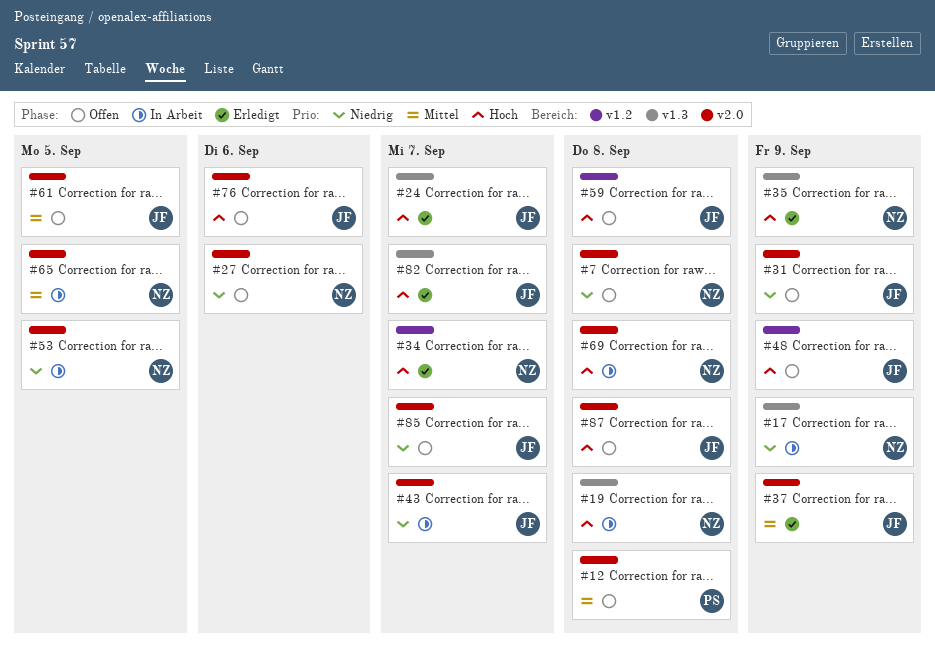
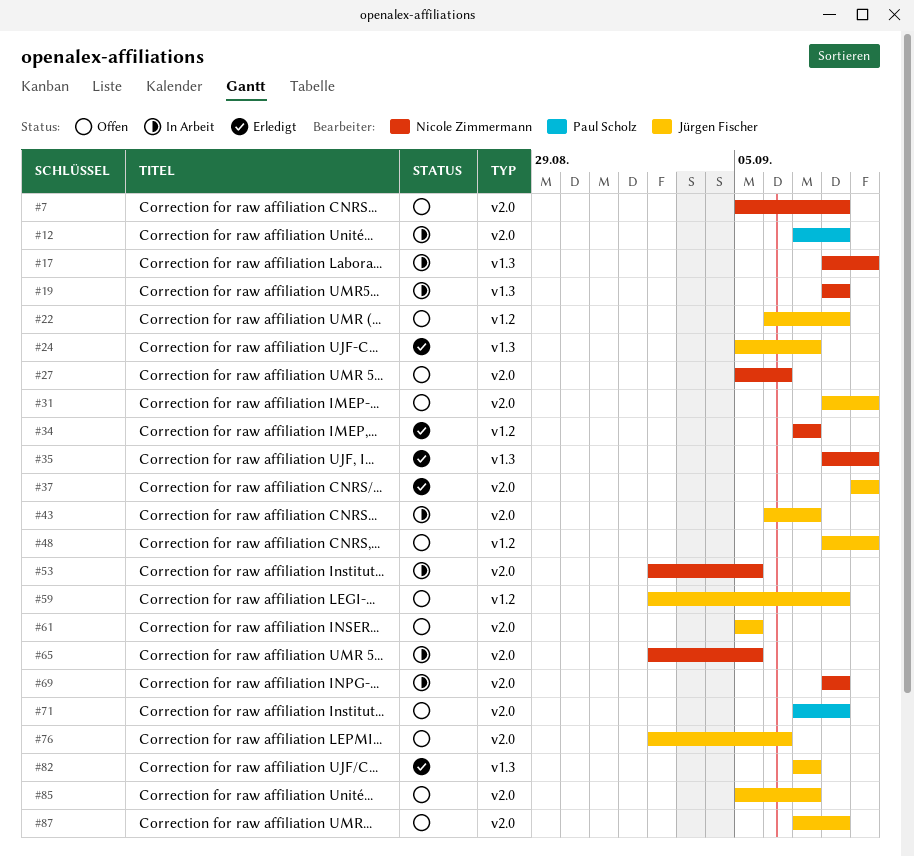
#12, status: Offen -> In Arbeit
#22: none -> present
#71: none -> present

